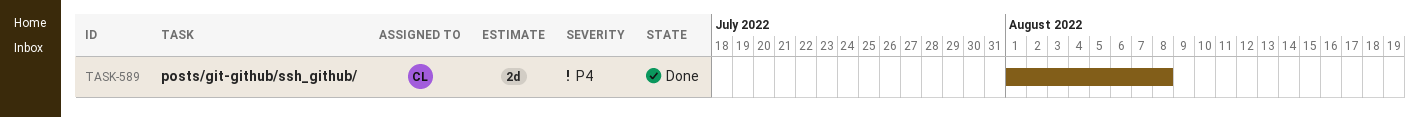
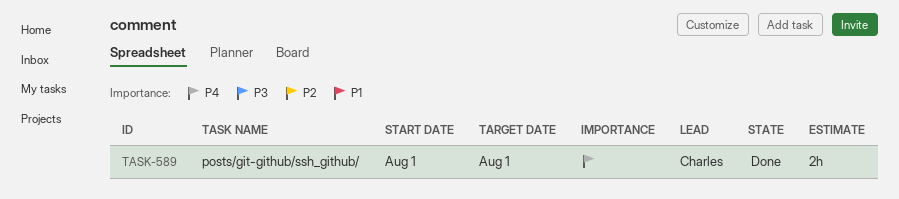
TASK-589, estimate: 2d -> 2h
TASK-589, due: Aug 8 -> Aug 1

